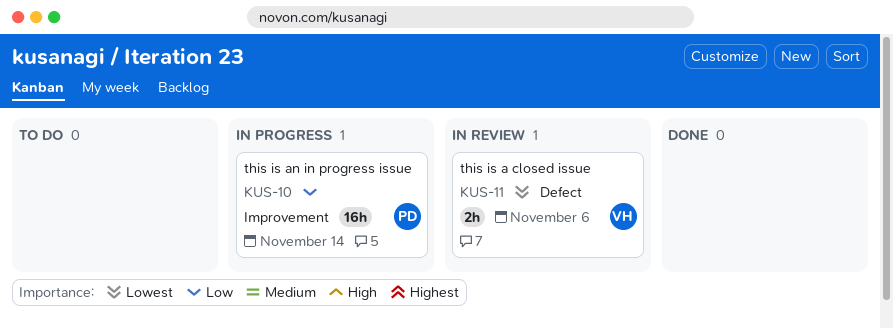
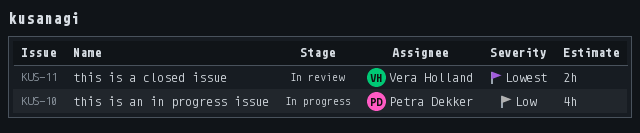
KUS-10, estimate: 16h -> 4h

